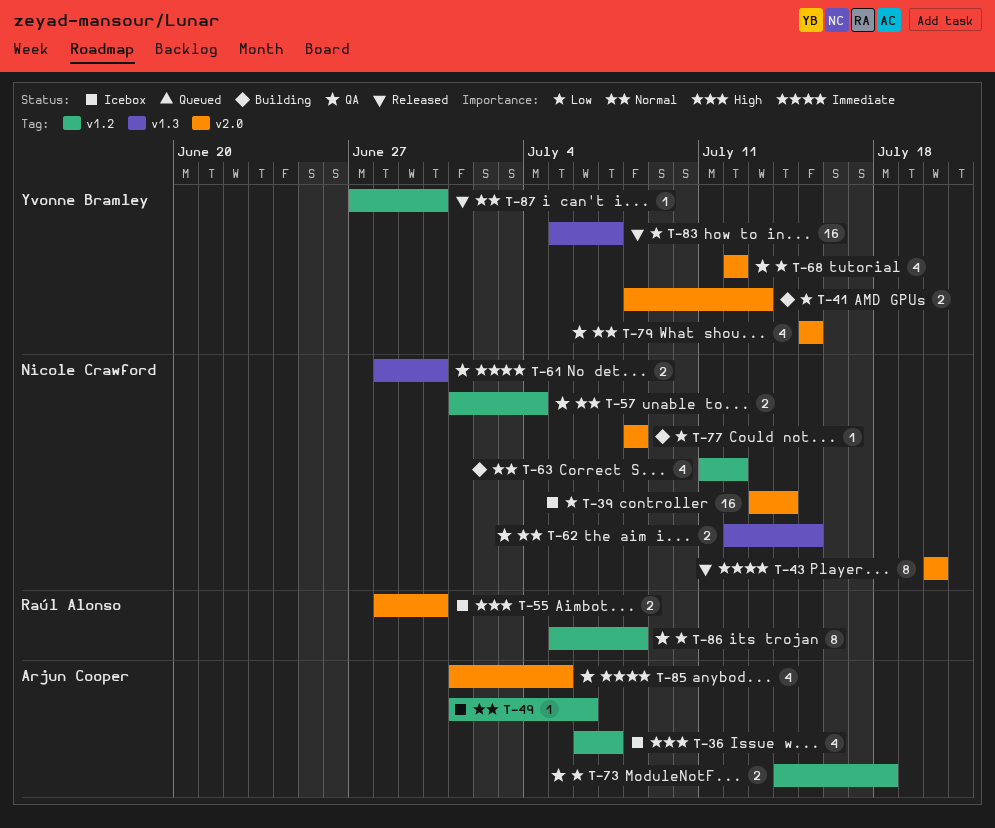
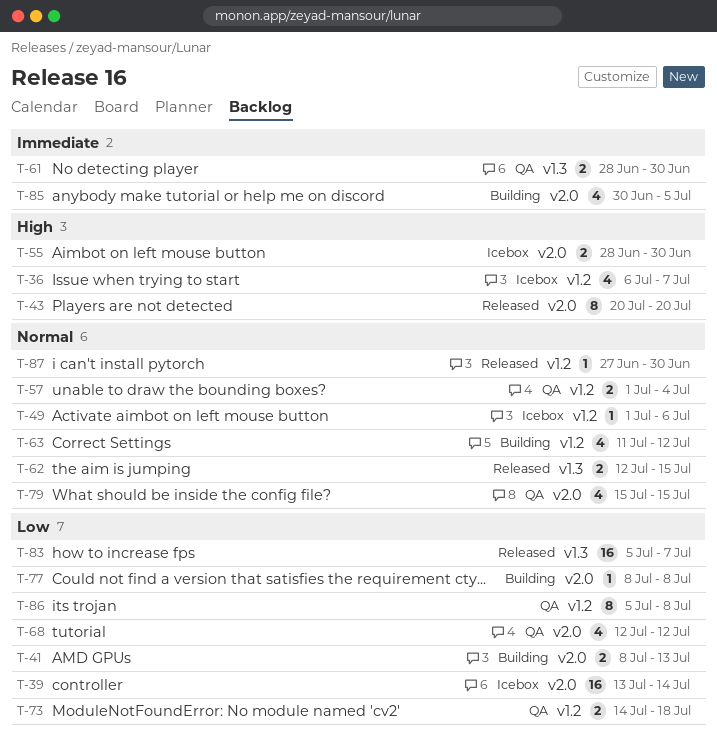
T-43, priority: Immediate -> High
T-62, status: QA -> Released
T-85, status: QA -> Building
T-85, start: Jul 1 -> Jun 30

